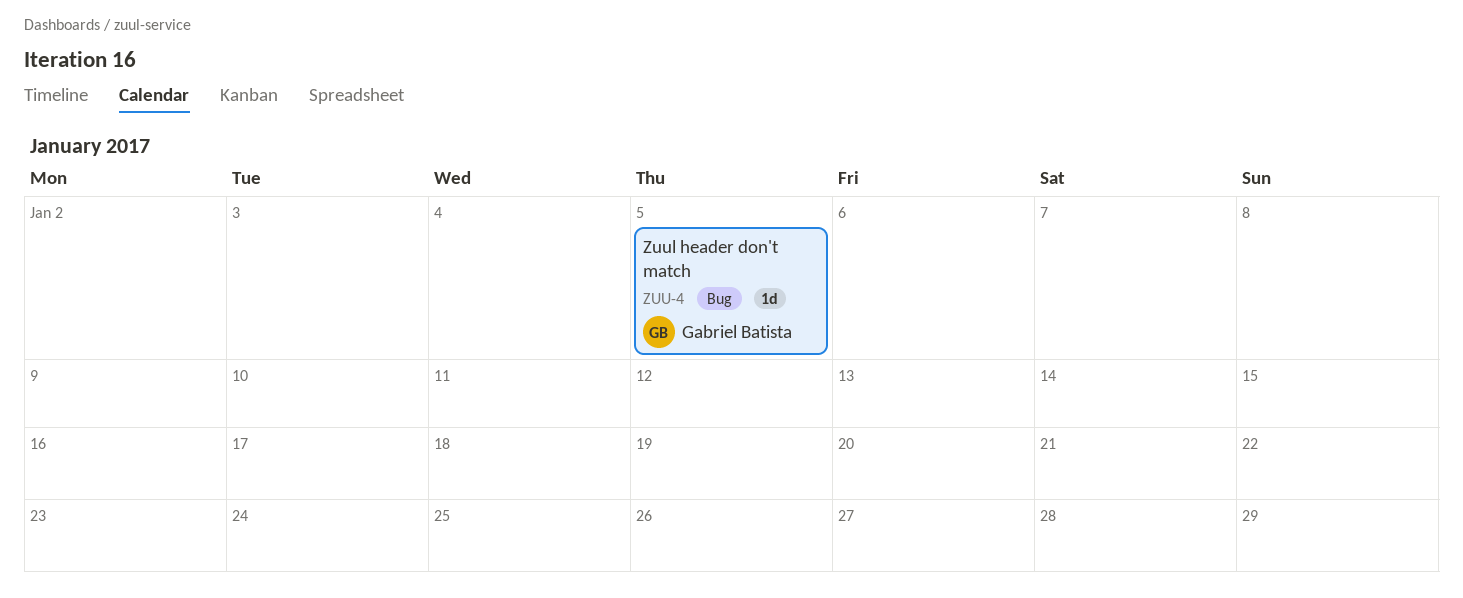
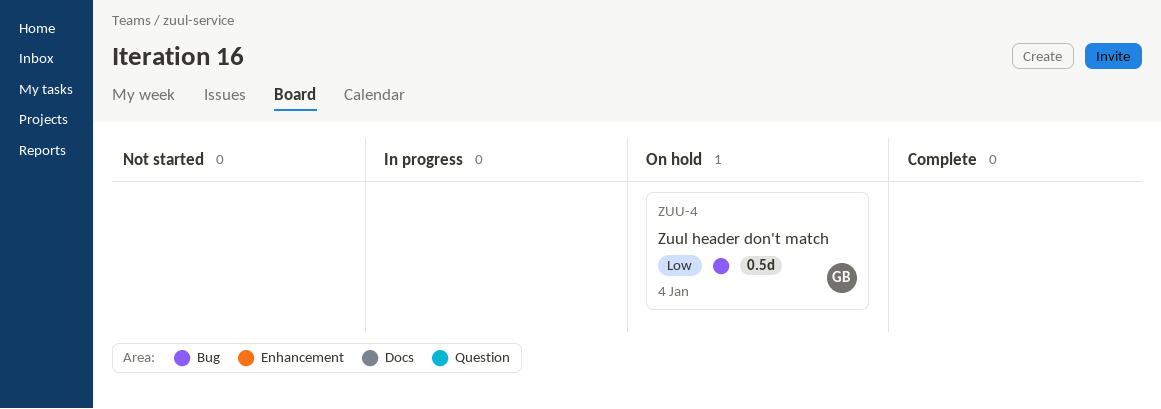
ZUU-4, estimate: 1d -> 0.5d
ZUU-4, due: Jan 5 -> Jan 4

